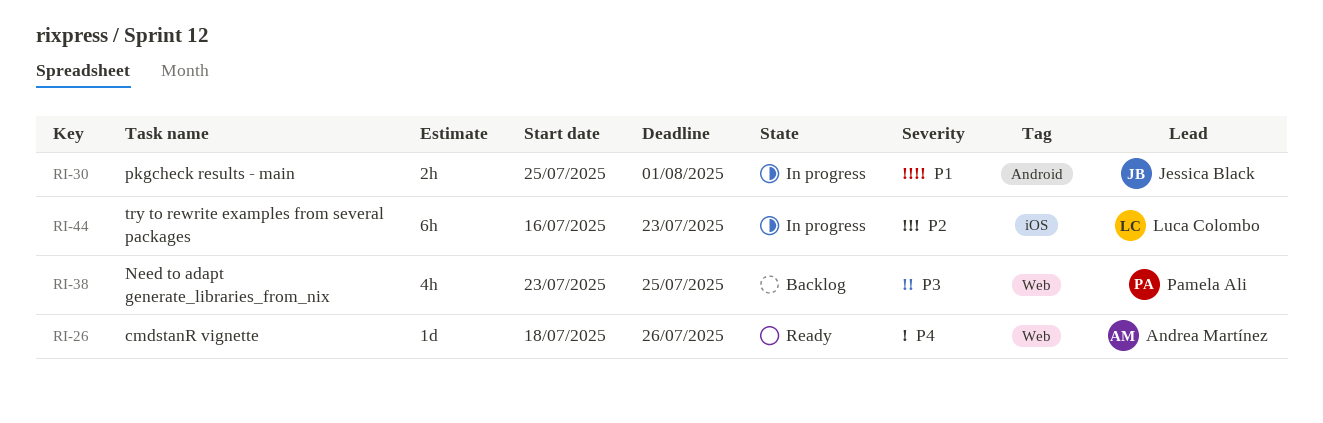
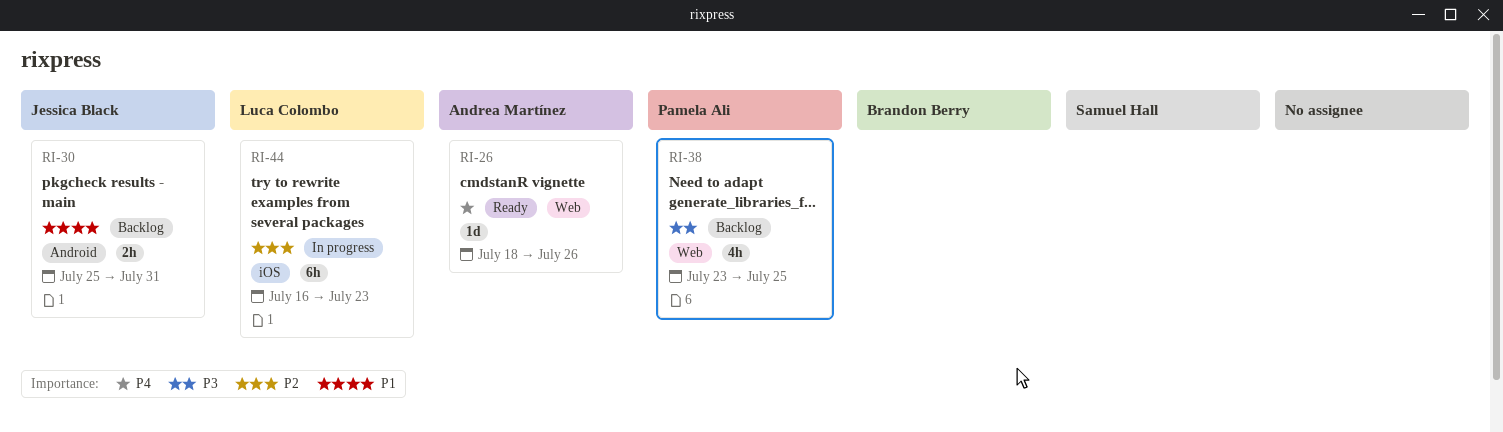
RI-30, status: In progress -> Backlog
RI-30, due: Aug 1 -> Jul 31

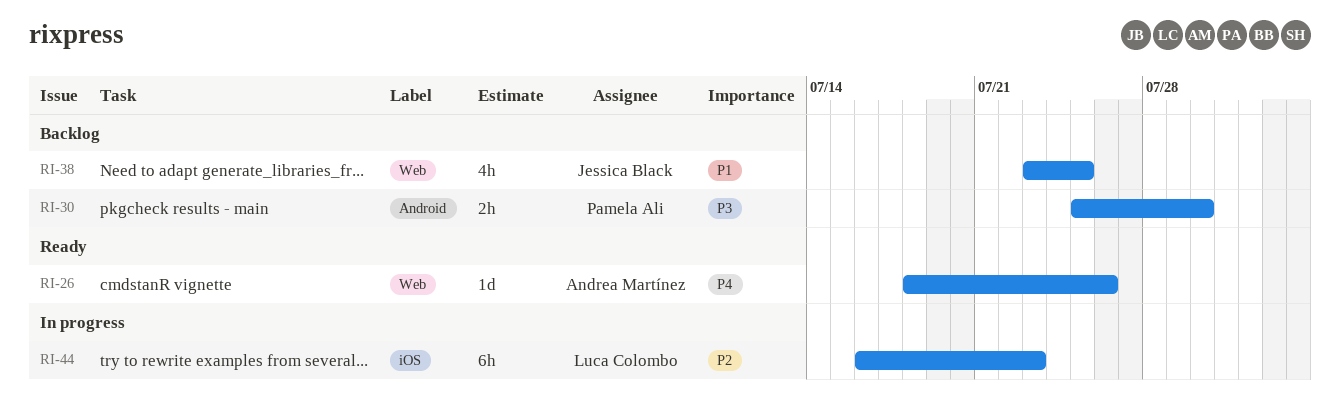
RI-30, owner: Jessica Black -> Pamela Ali
RI-30, priority: P1 -> P3
RI-30, due: Jul 31 -> Jul 30
RI-38, owner: Pamela Ali -> Jessica Black
RI-38, priority: P3 -> P1

